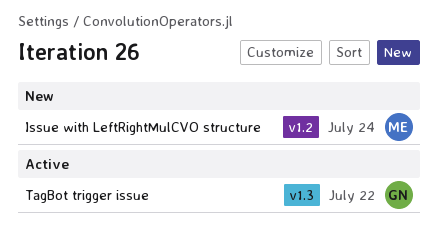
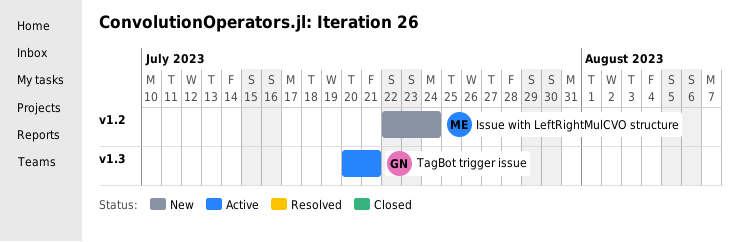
TagBot trigger issue, due: Jul 22 -> Jul 21

